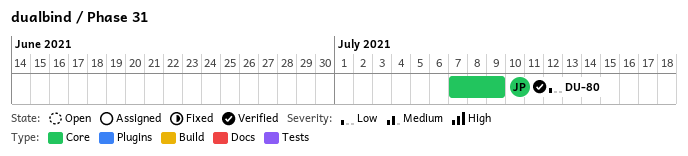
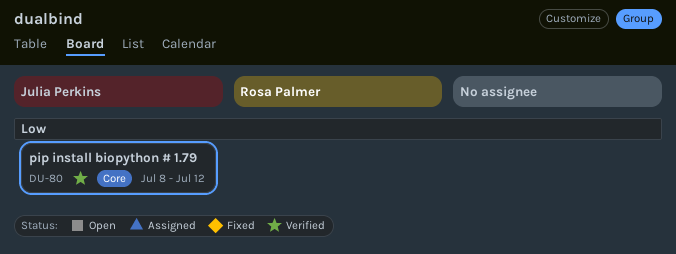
DU-80, start: Jul 7 -> Jul 8
DU-80, due: Jul 9 -> Jul 12

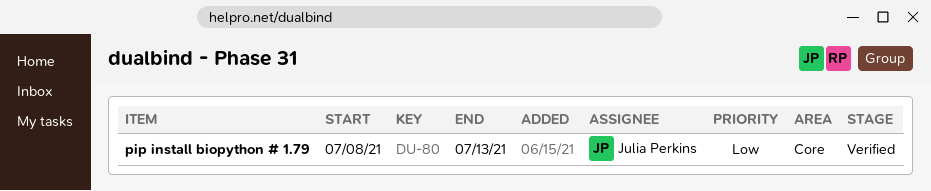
DU-80, due: Jul 12 -> Jul 13

